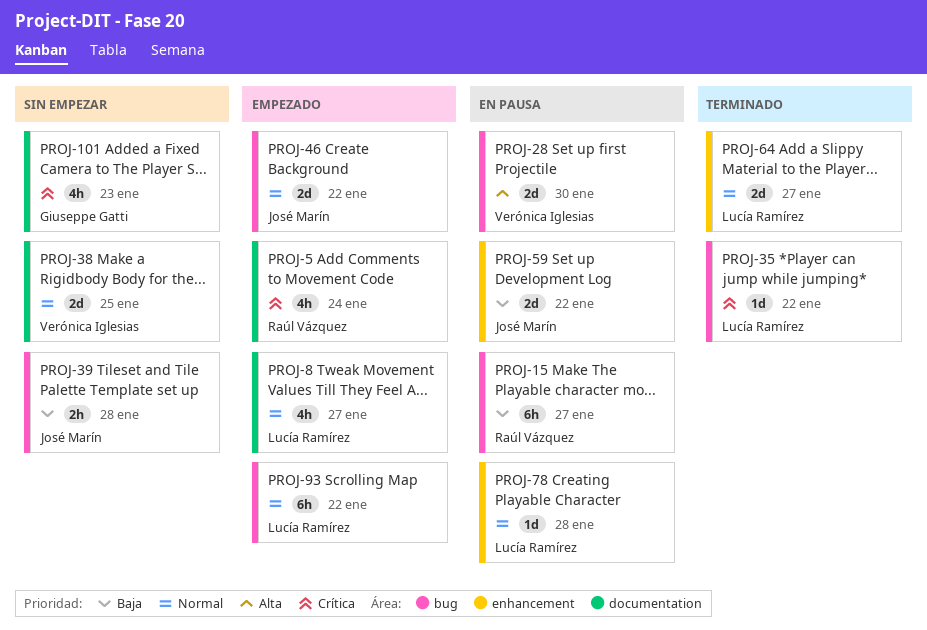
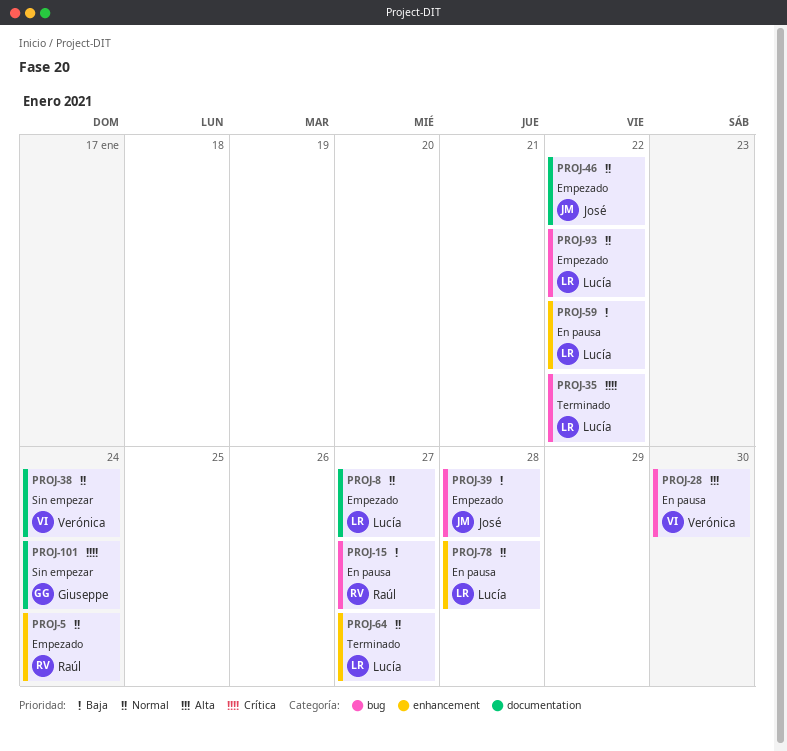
PROJ-5, priority: Crítica -> Normal
PROJ-5, label: documentation -> enhancement
PROJ-38, due: Jan 25 -> Jan 24
PROJ-39, status: Sin empezar -> Empezado
PROJ-46, label: bug -> documentation
PROJ-59, owner: José Marín -> Lucía Ramírez
PROJ-101, due: Jan 23 -> Jan 24

